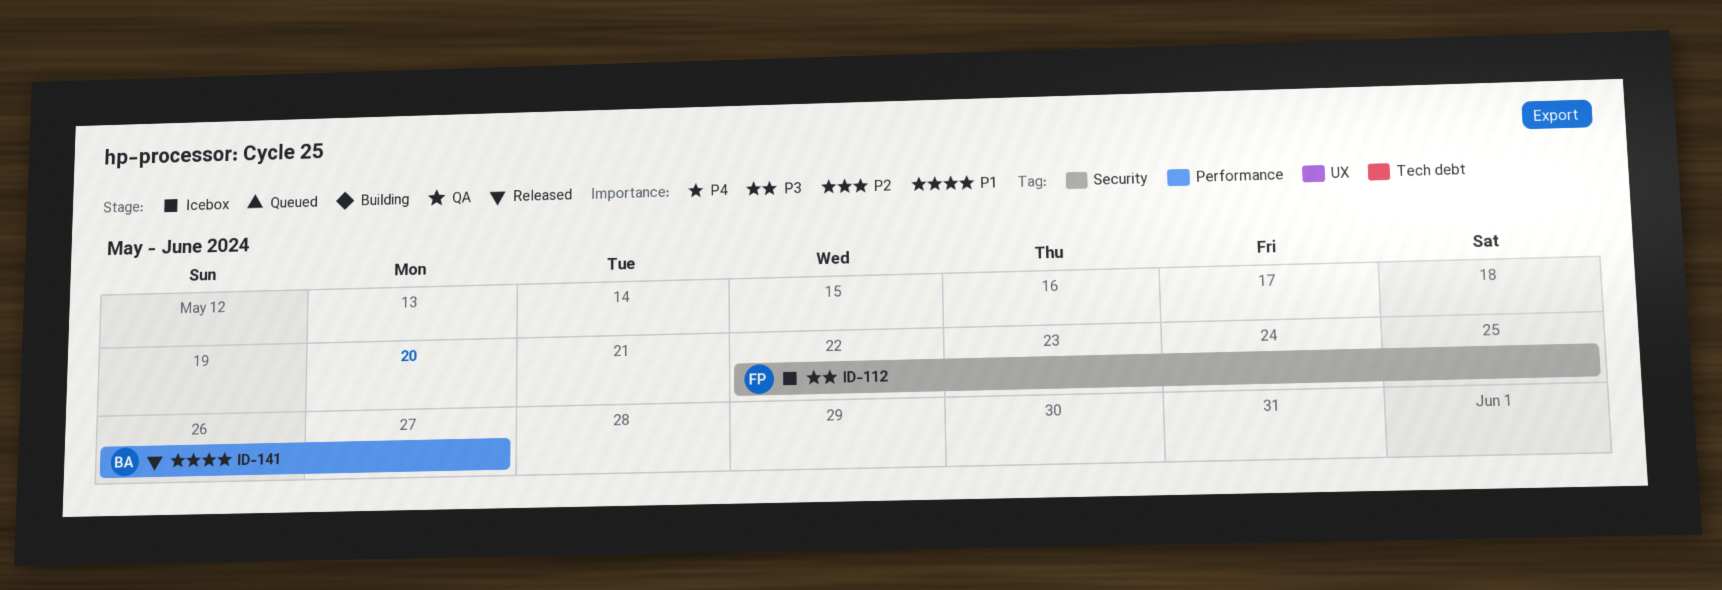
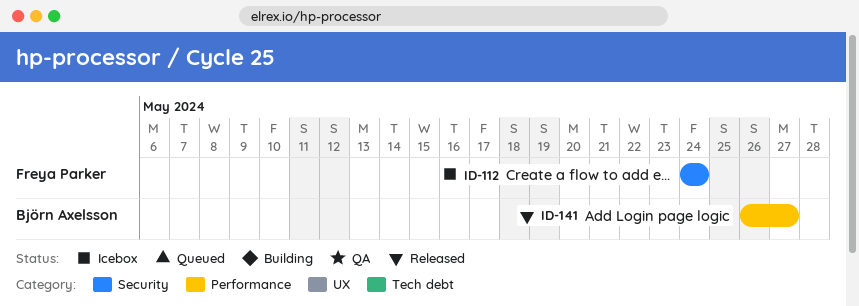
ID-112, start: May 22 -> May 24
ID-112, due: May 25 -> May 24

